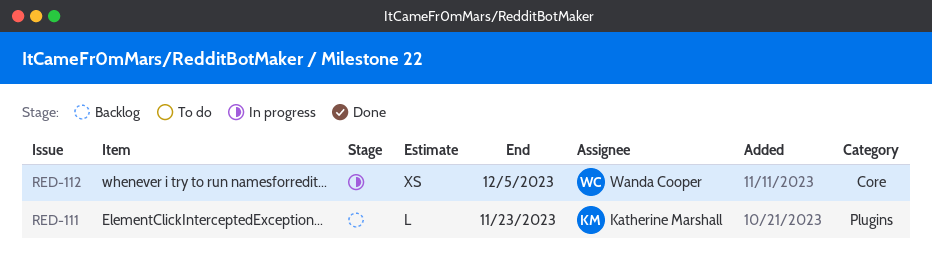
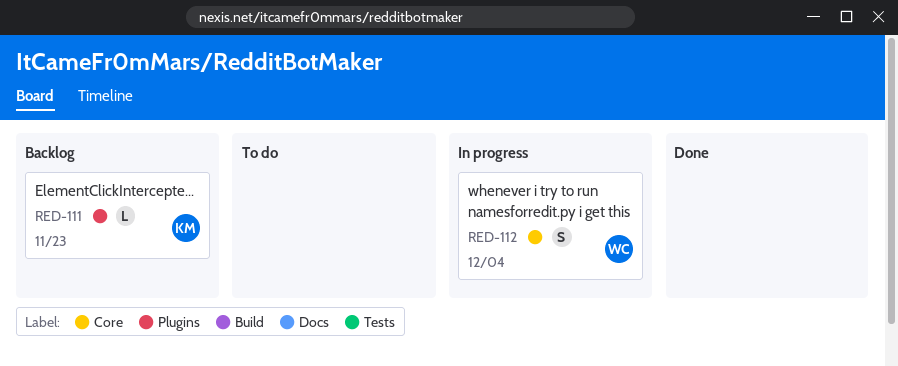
RED-112, estimate: XS -> S
RED-112, due: Dec 5 -> Dec 4

